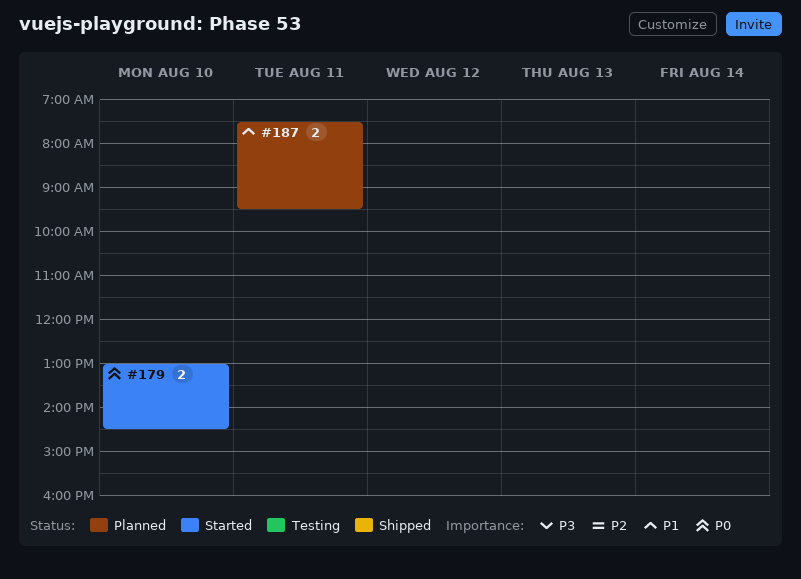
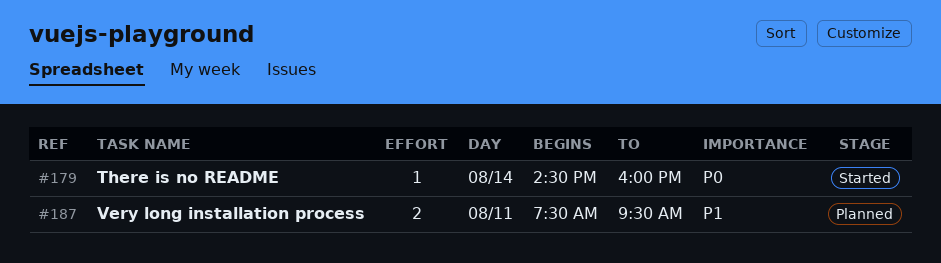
#179, estimate: 2 -> 1
#179, day: Aug 10 -> Aug 14
#179, begins: 13:00 -> 14:30
#179, ends: 14:30 -> 16:00

